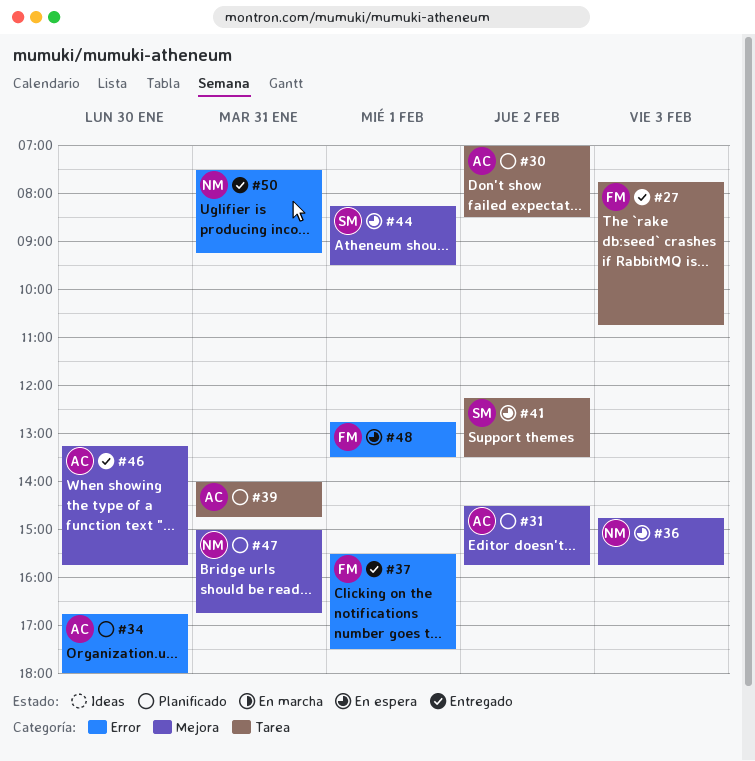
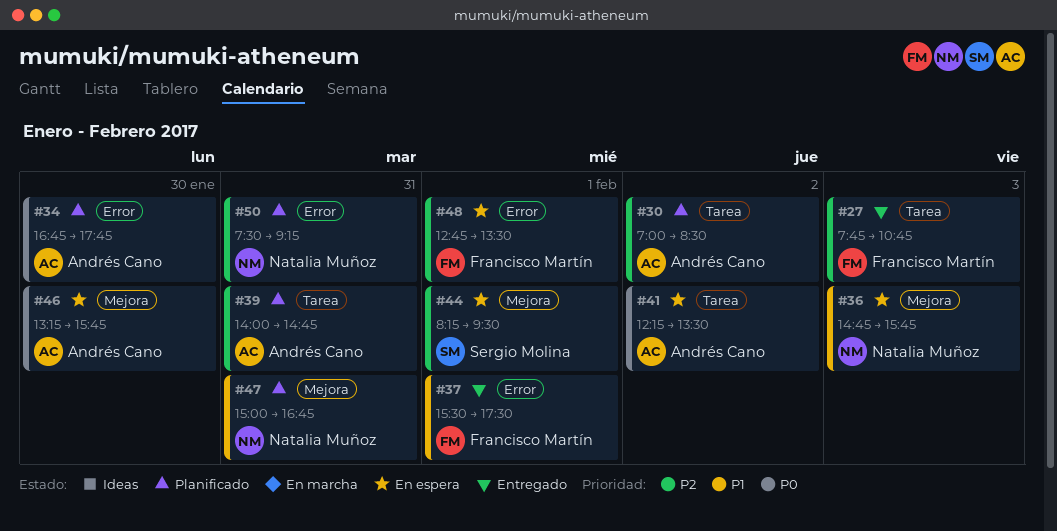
#31: present -> none
#34, ends: 18:00 -> 17:45
#41, owner: Sergio Molina -> Andrés Cano
#46, status: Entregado -> En espera
#50, status: Entregado -> Planificado

